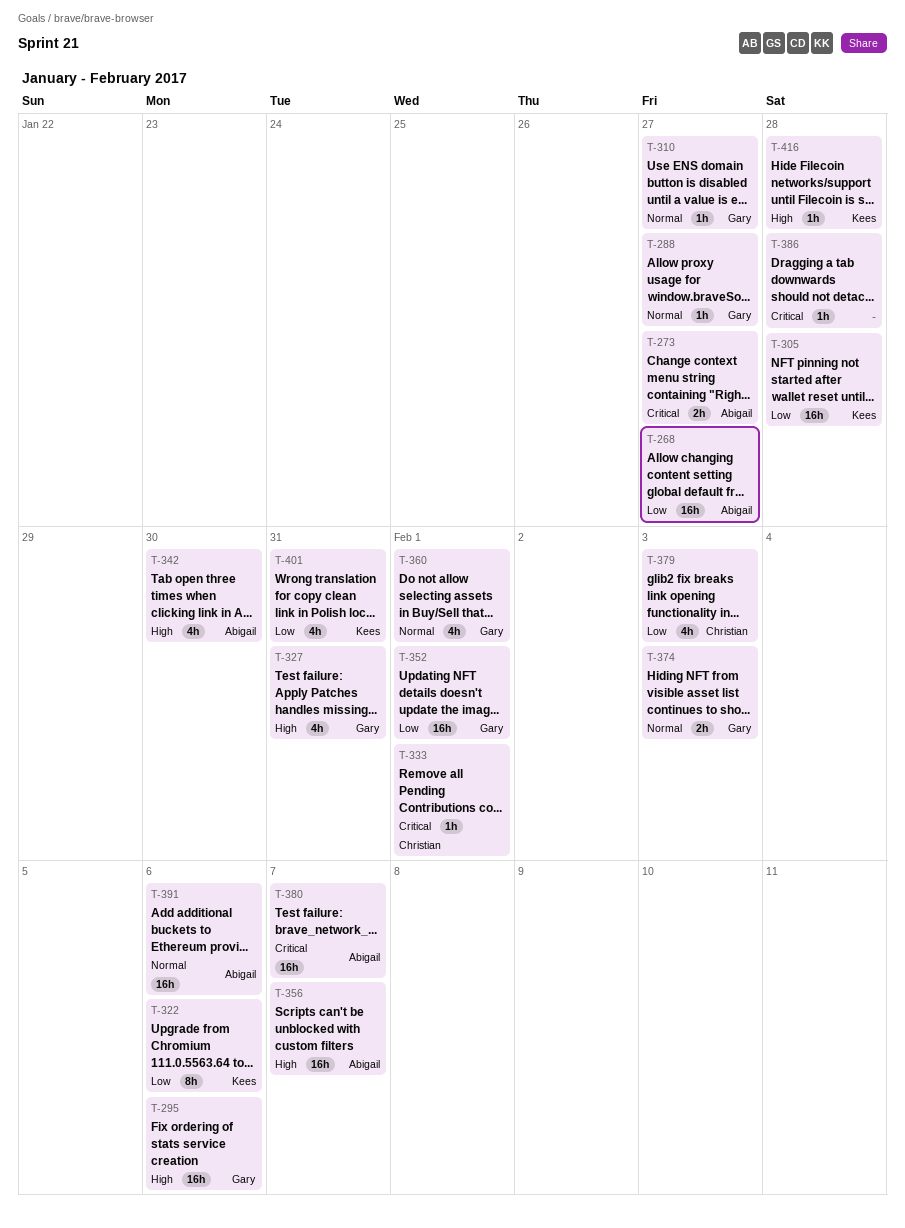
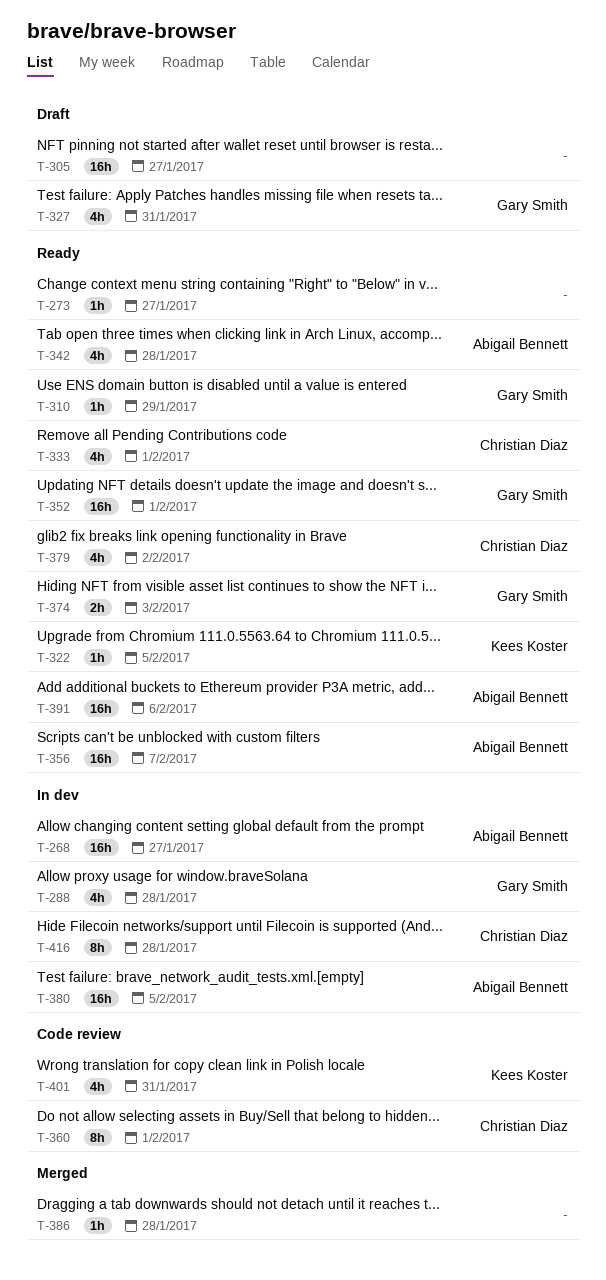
T-273, owner: Abigail Bennett -> none
T-273, estimate: 2h -> 1h
T-288, estimate: 1h -> 4h
T-288, due: Jan 27 -> Jan 28
T-295: present -> none
T-305, owner: Kees Koster -> none
T-305, due: Jan 28 -> Jan 27
T-310, due: Jan 27 -> Jan 29
T-322, estimate: 8h -> 1h
T-322, due: Feb 6 -> Feb 5
T-333, estimate: 1h -> 4h
T-342, due: Jan 30 -> Jan 28
T-360, owner: Gary Smith -> Christian Diaz
T-360, estimate: 4h -> 8h
T-379, due: Feb 3 -> Feb 2
T-380, due: Feb 7 -> Feb 5
T-416, owner: Kees Koster -> Christian Diaz
T-416, estimate: 1h -> 8h

